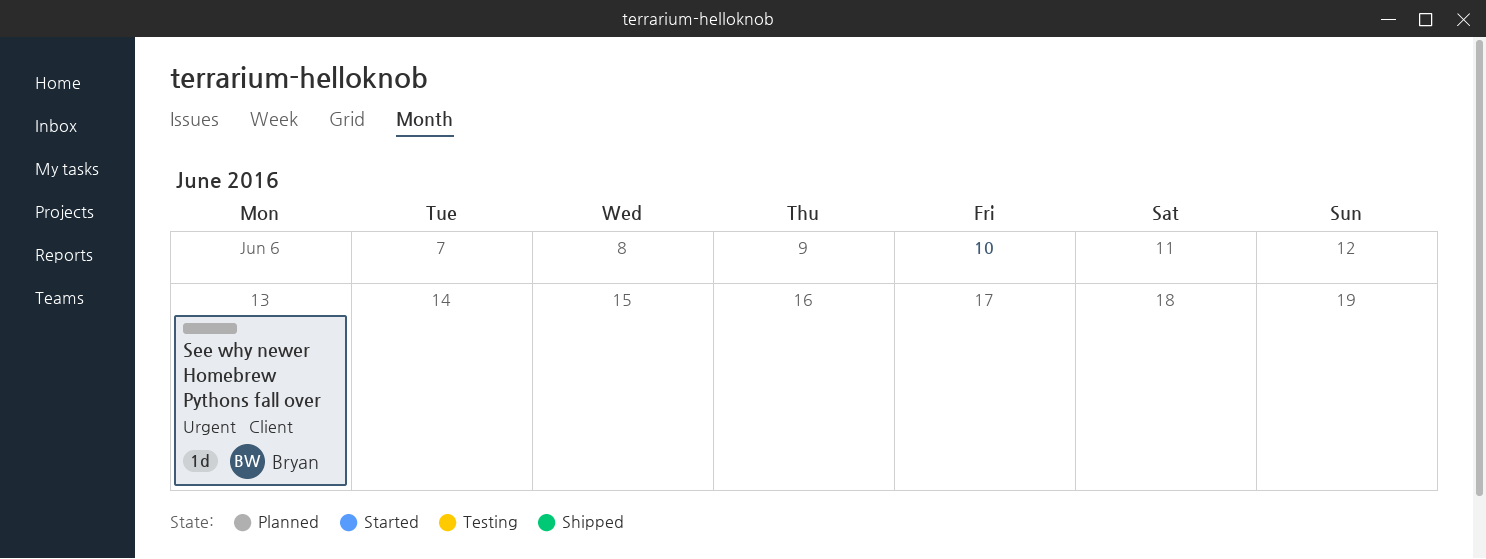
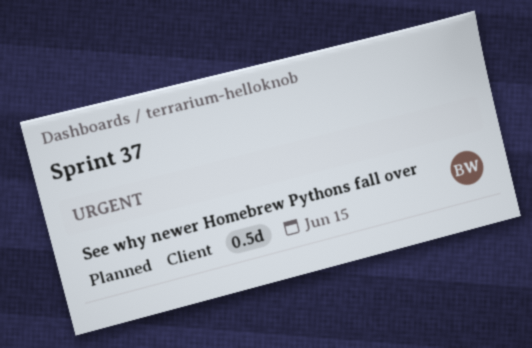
See why newer Homebrew Pythons fall over, estimate: 1d -> 0.5d
See why newer Homebrew Pythons fall over, due: Jun 13 -> Jun 15

